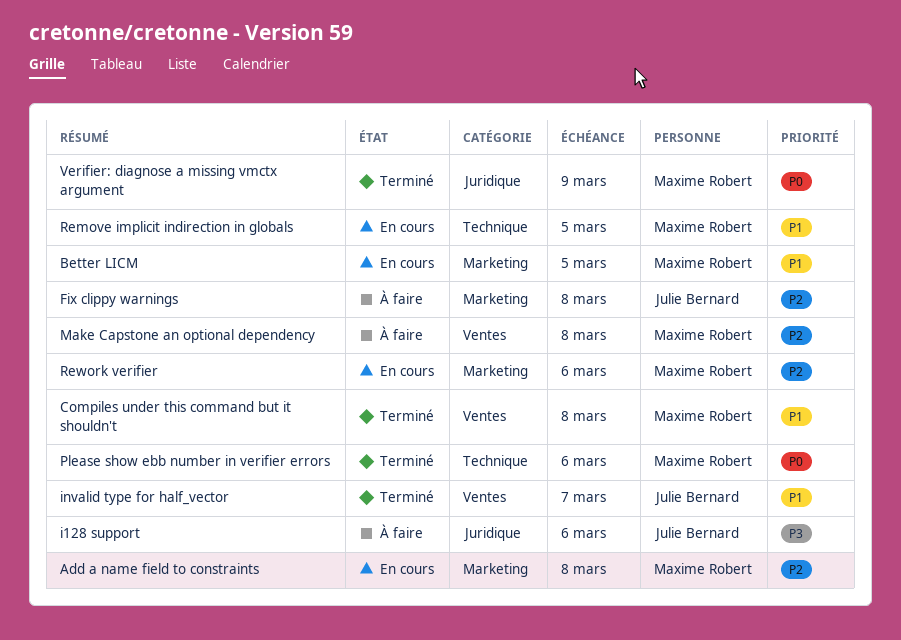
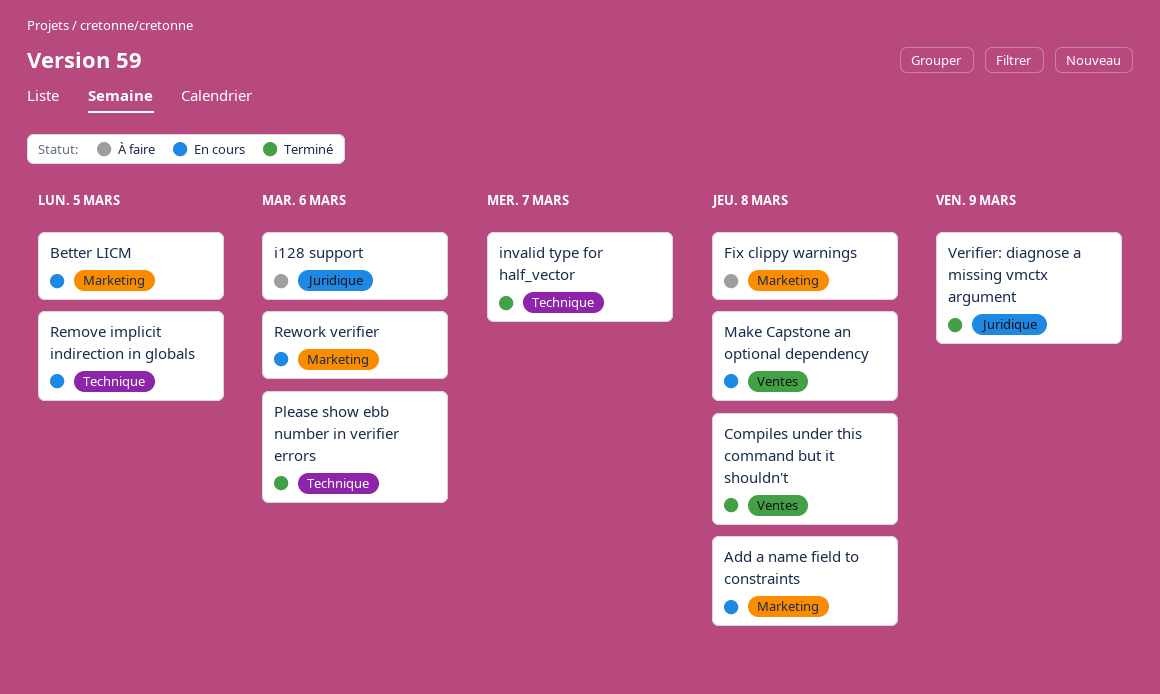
invalid type for half_vector, label: Ventes -> Technique
Make Capstone an optional dependency, status: À faire -> En cours

